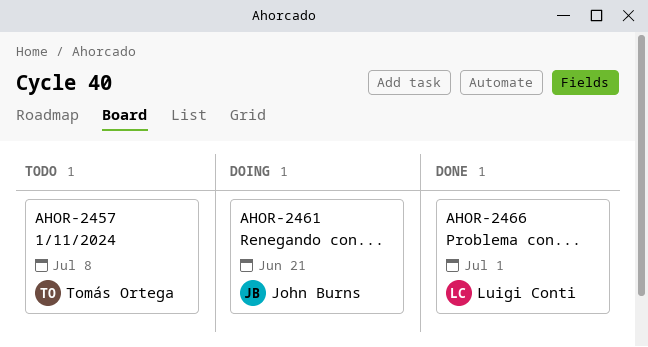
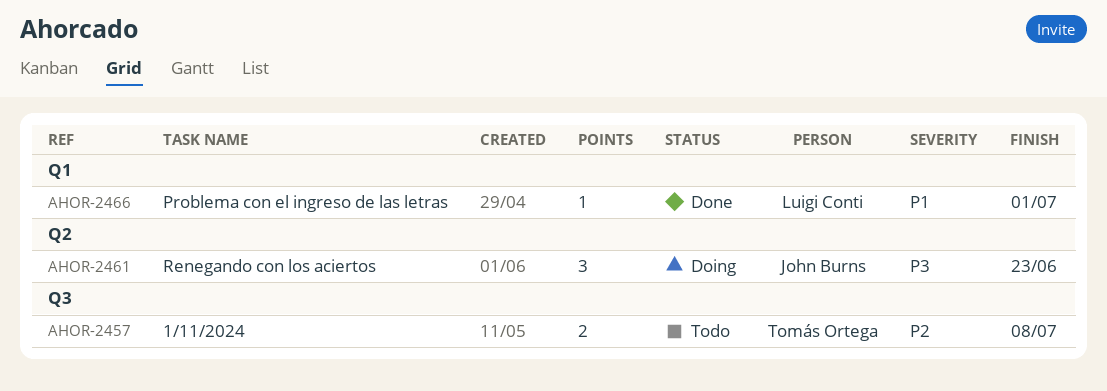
AHOR-2461, due: Jun 21 -> Jun 23

